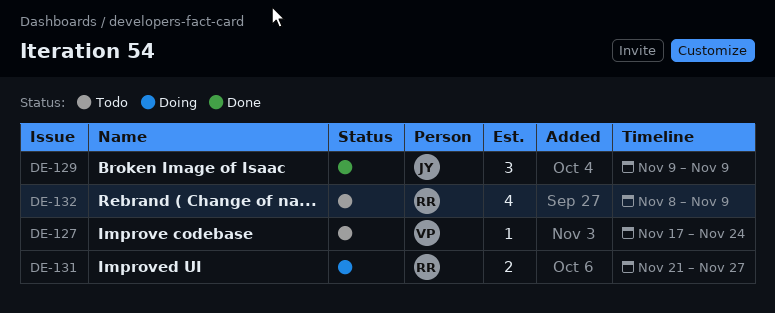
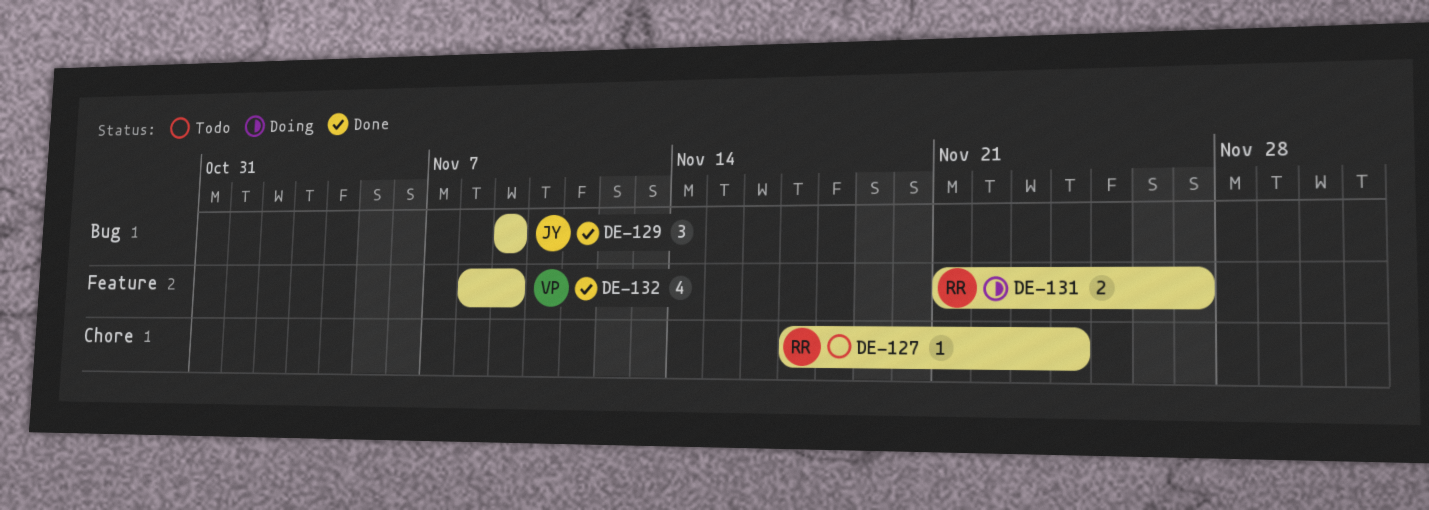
DE-127, owner: VP -> RR
DE-132, status: Todo -> Done
DE-132, owner: RR -> VP

